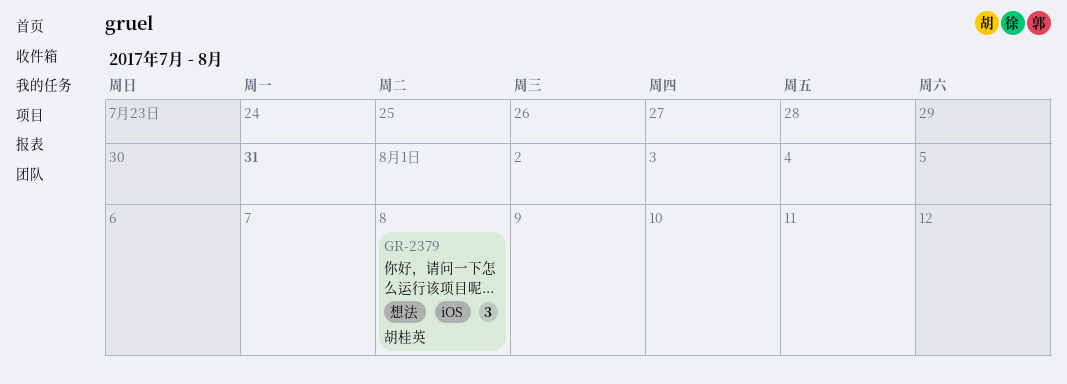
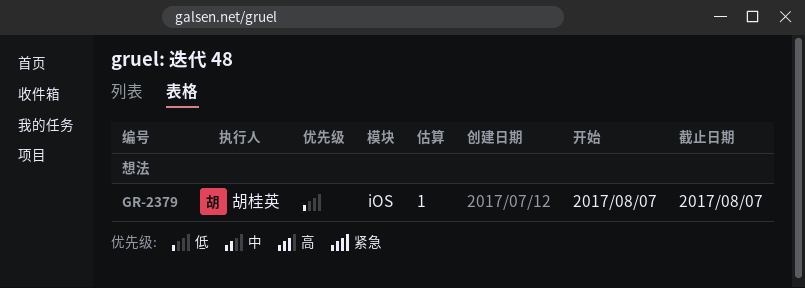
GR-2379, estimate: 3 -> 1
GR-2379, due: Aug 8 -> Aug 7

